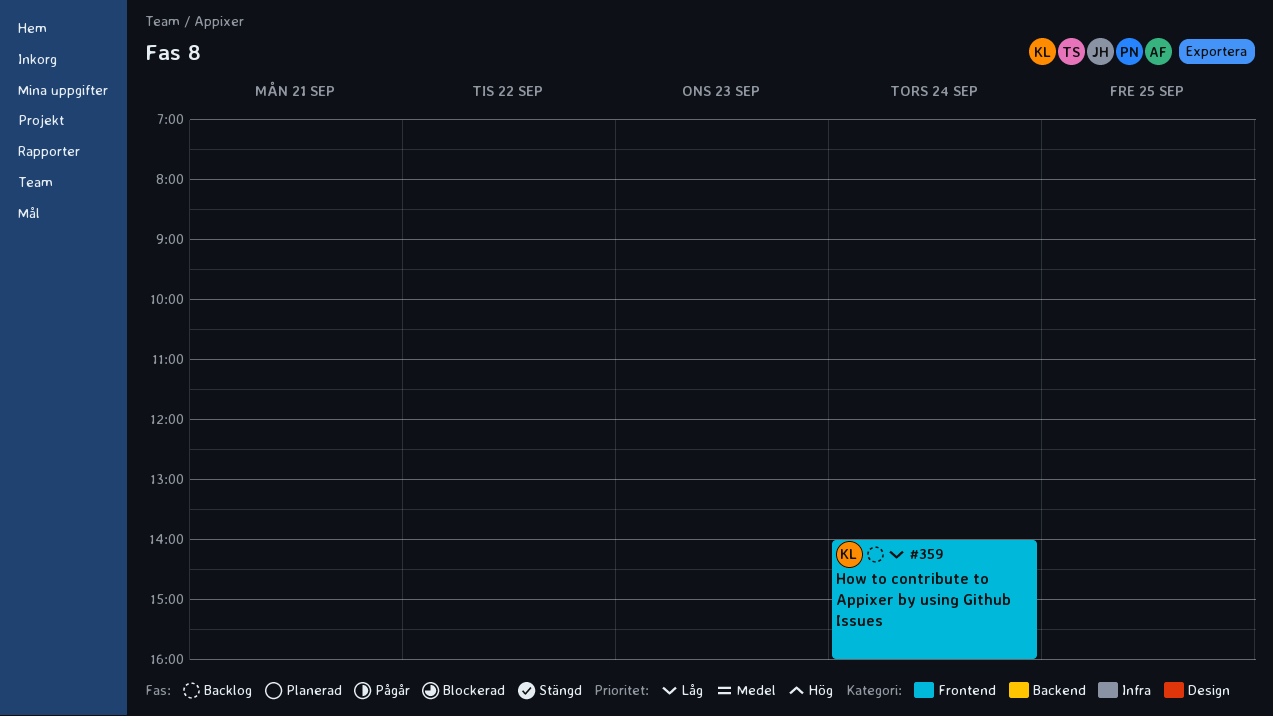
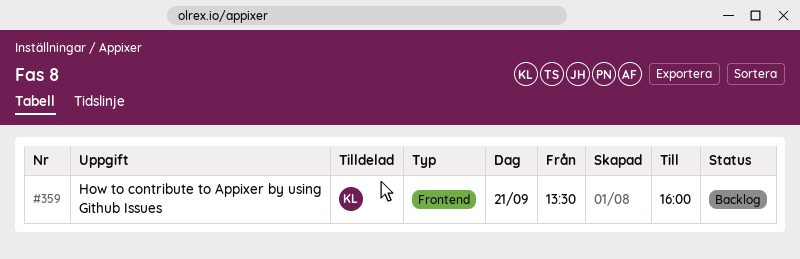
#359, day: Sep 24 -> Sep 21
#359, begins: 14:00 -> 13:30

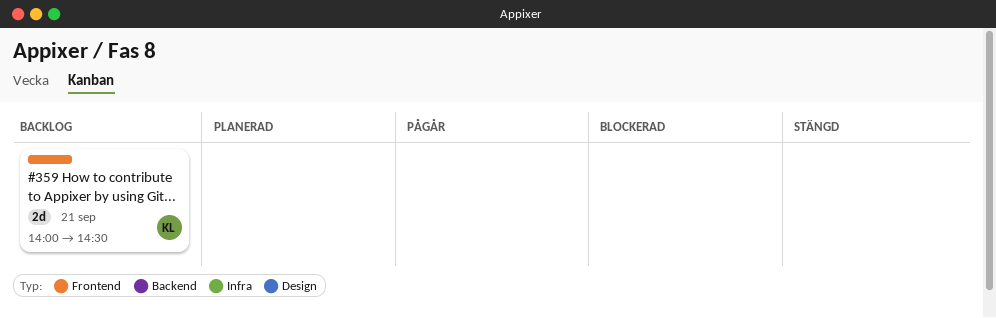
#359, begins: 13:30 -> 14:00
#359, ends: 16:00 -> 14:30

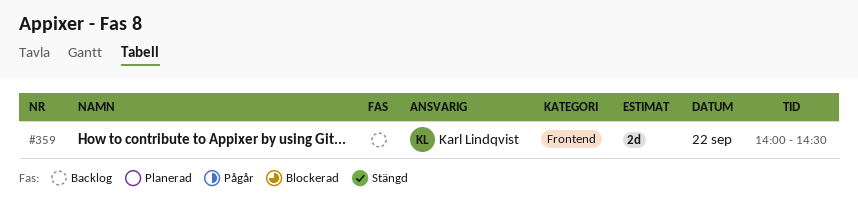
#359, day: Sep 21 -> Sep 22

